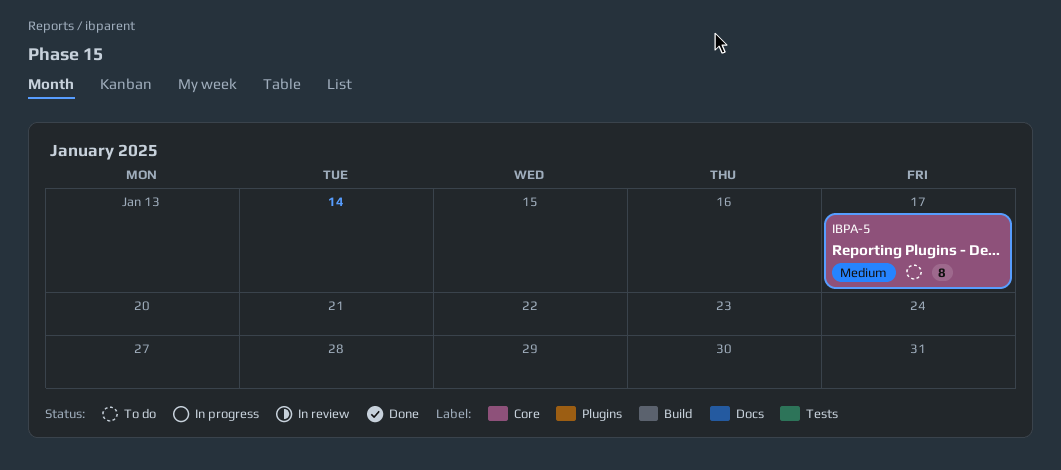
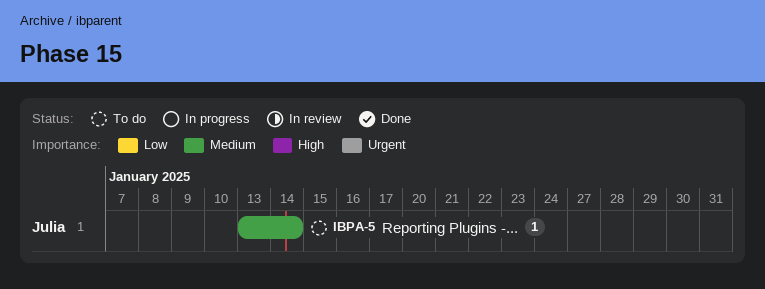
IBPA-5, estimate: 8 -> 1
IBPA-5, due: Jan 17 -> Jan 14

